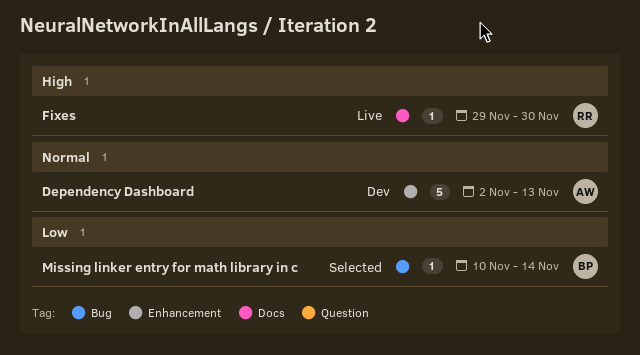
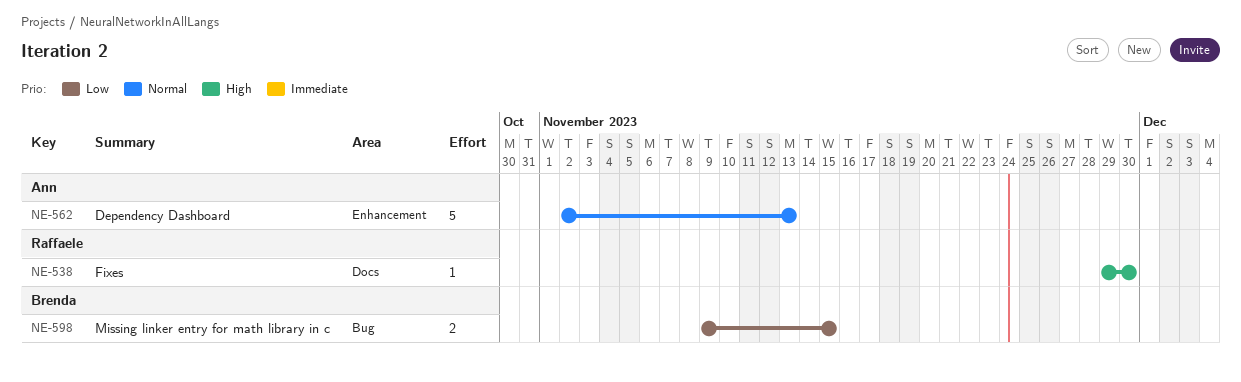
Missing linker entry for math library in c, estimate: 1 -> 2
Missing linker entry for math library in c, start: Nov 10 -> Nov 9
Missing linker entry for math library in c, due: Nov 14 -> Nov 15

